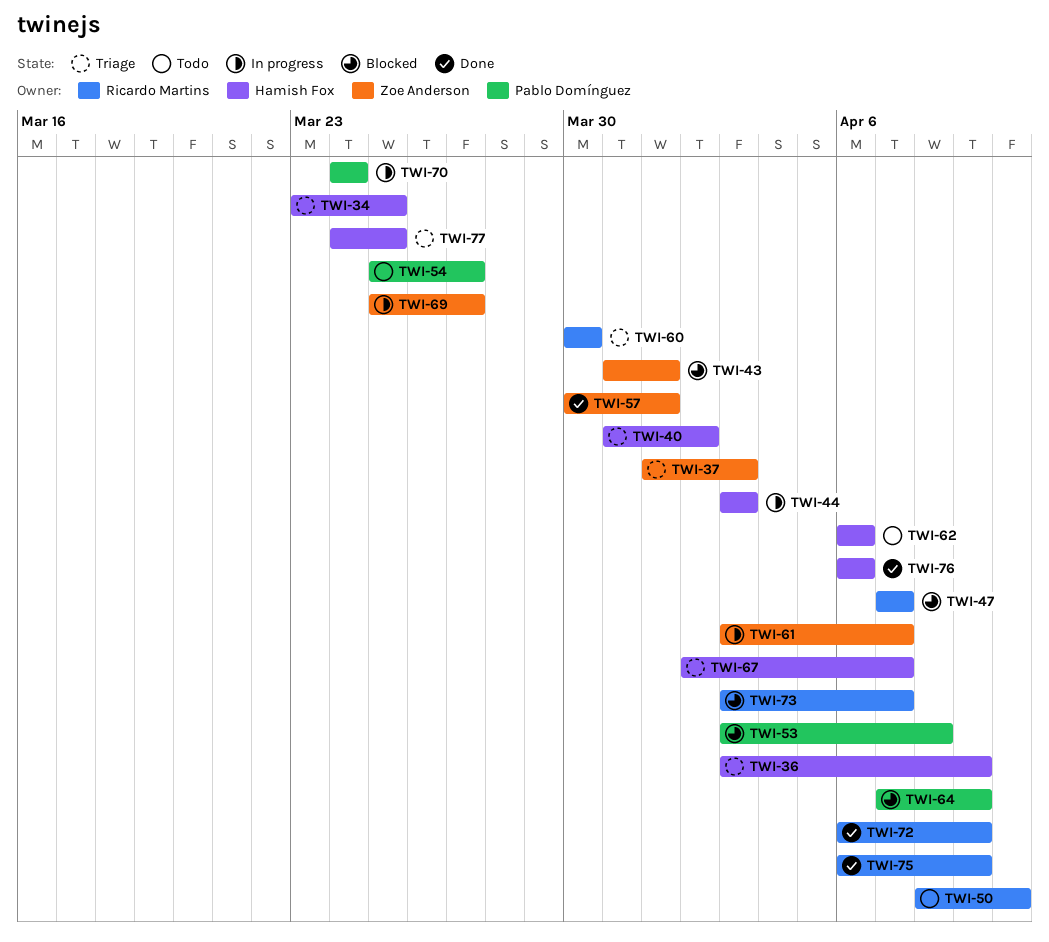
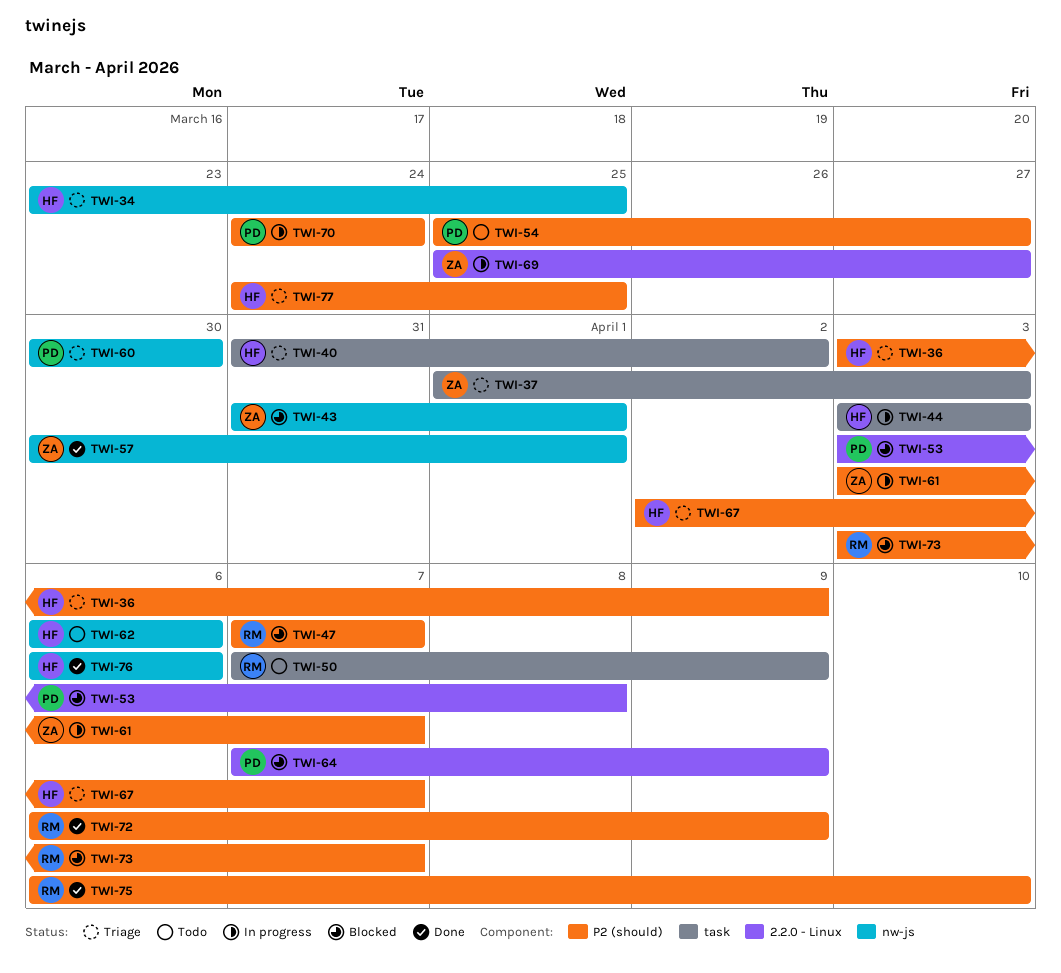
TWI-50, start: Apr 8 -> Apr 7
TWI-50, due: Apr 10 -> Apr 9
TWI-60, owner: Ricardo Martins -> Pablo Domínguez
TWI-75, due: Apr 9 -> Apr 10

